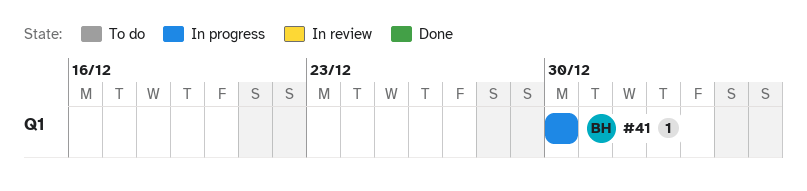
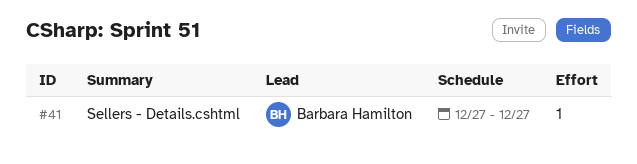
#41, start: Dec 30 -> Dec 27
#41, due: Dec 30 -> Dec 27

